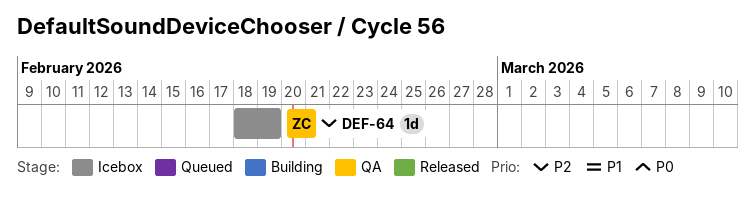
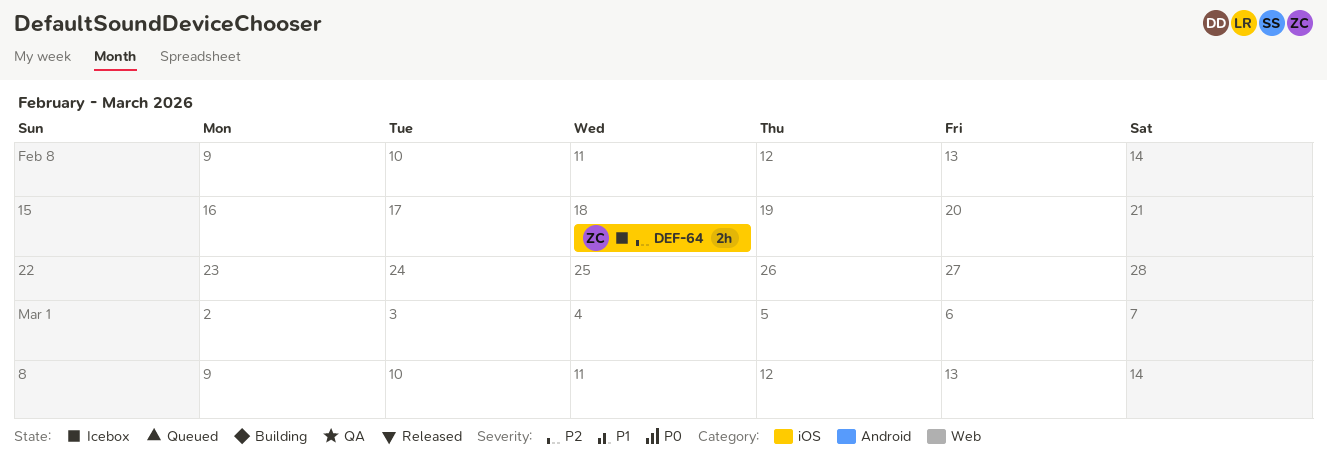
DEF-64, estimate: 1d -> 2h
DEF-64, due: Feb 19 -> Feb 18

